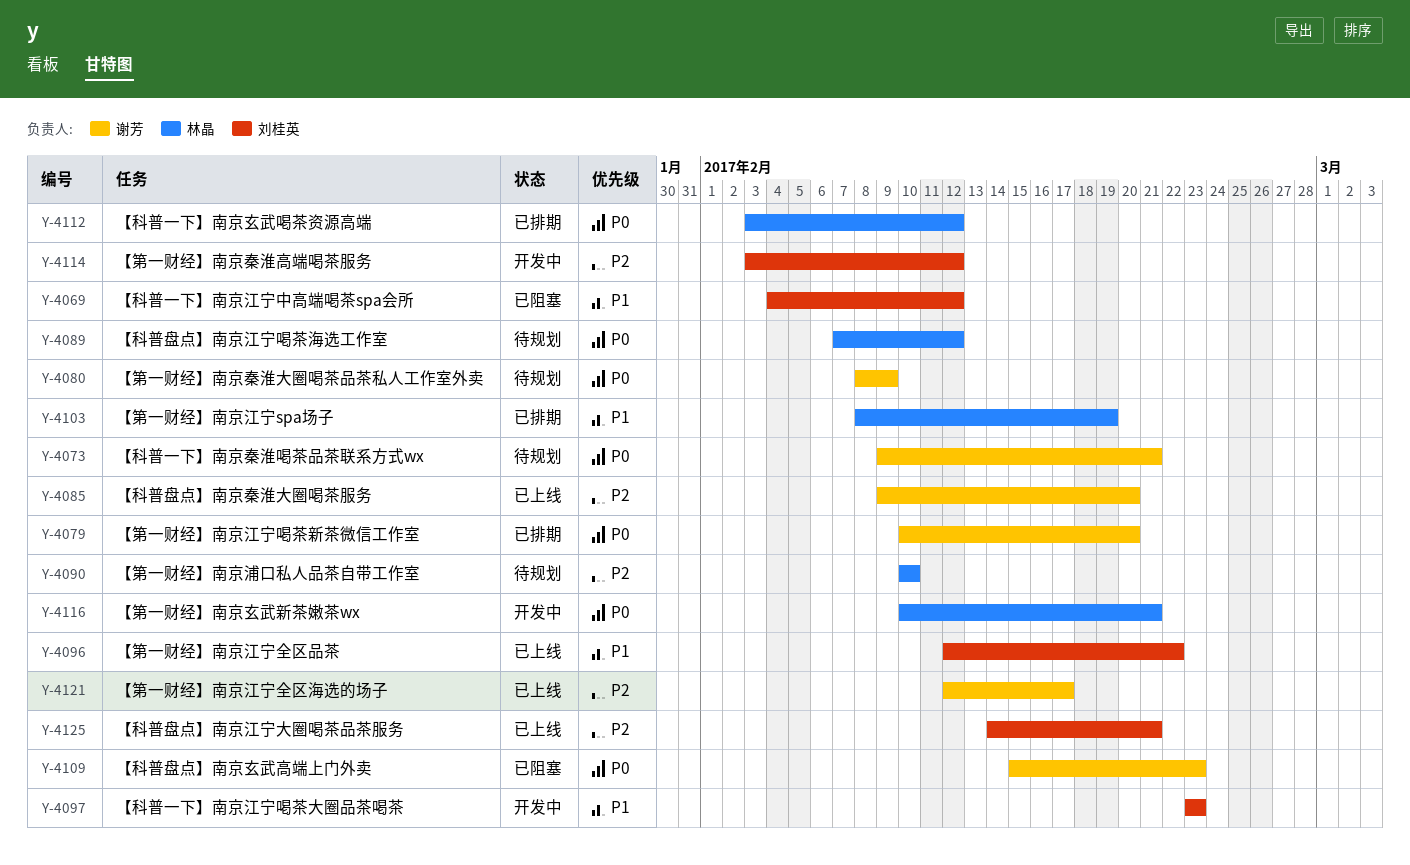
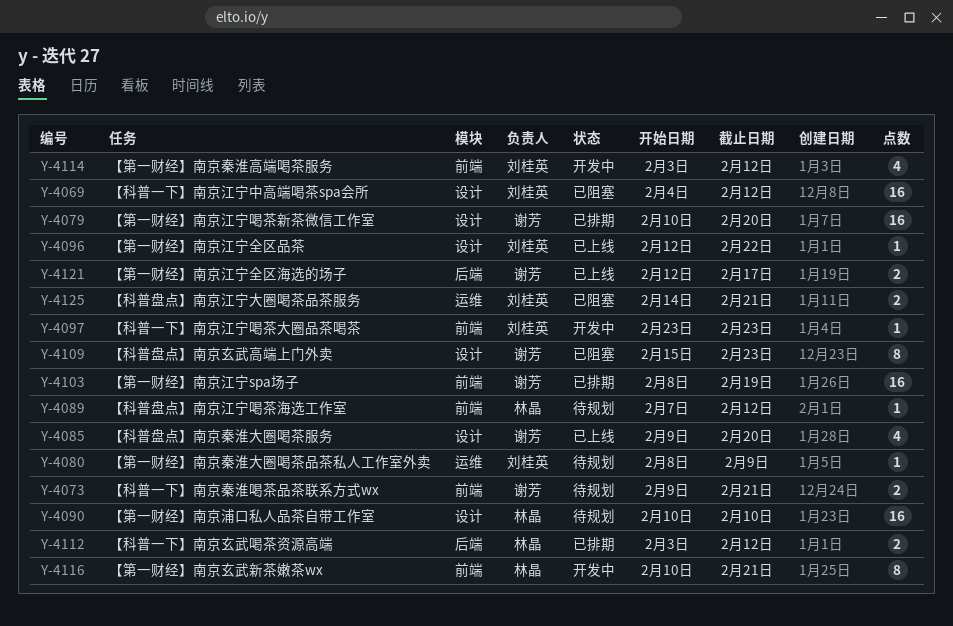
Y-4080, owner: 谢芳 -> 刘桂英
Y-4103, owner: 林晶 -> 谢芳
Y-4125, status: 已上线 -> 已阻塞

